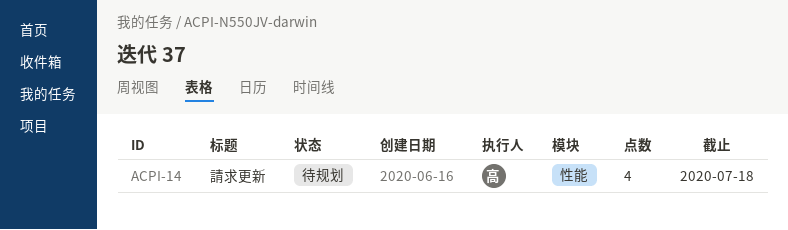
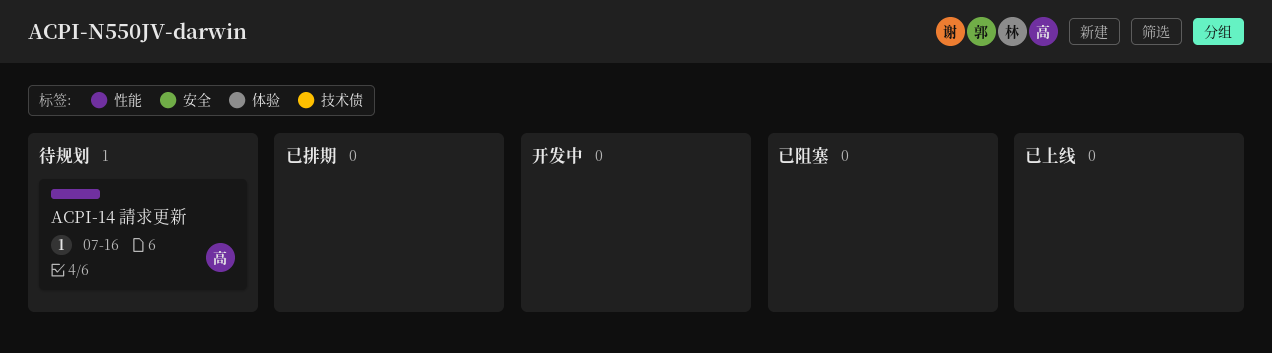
ACPI-14, estimate: 4 -> 1
ACPI-14, due: Jul 18 -> Jul 16

